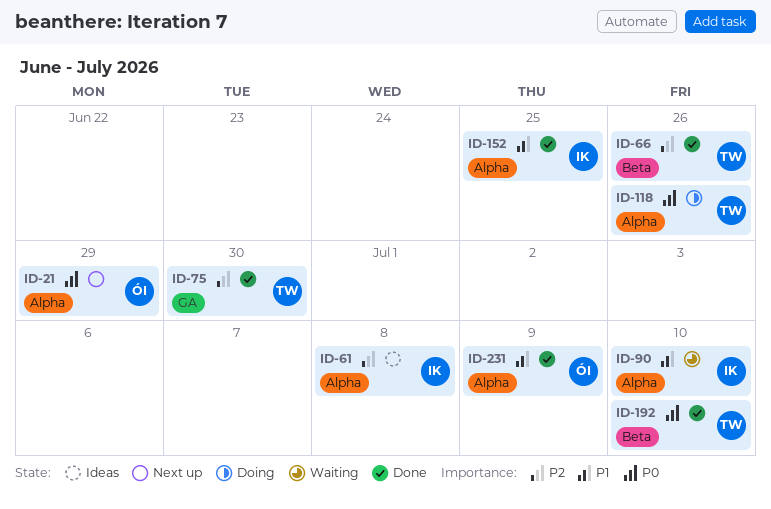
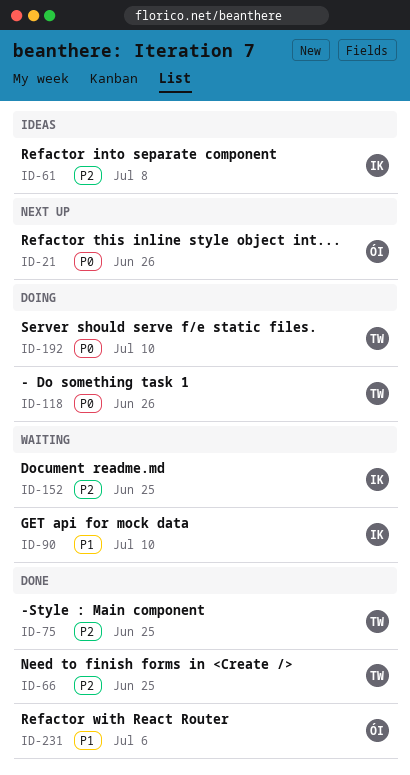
ID-21, due: Jun 29 -> Jun 26
ID-66, due: Jun 26 -> Jun 25
ID-75, due: Jun 30 -> Jun 25
ID-152, status: Done -> Waiting
ID-152, priority: P1 -> P2
ID-192, status: Done -> Doing
ID-231, due: Jul 9 -> Jul 6

